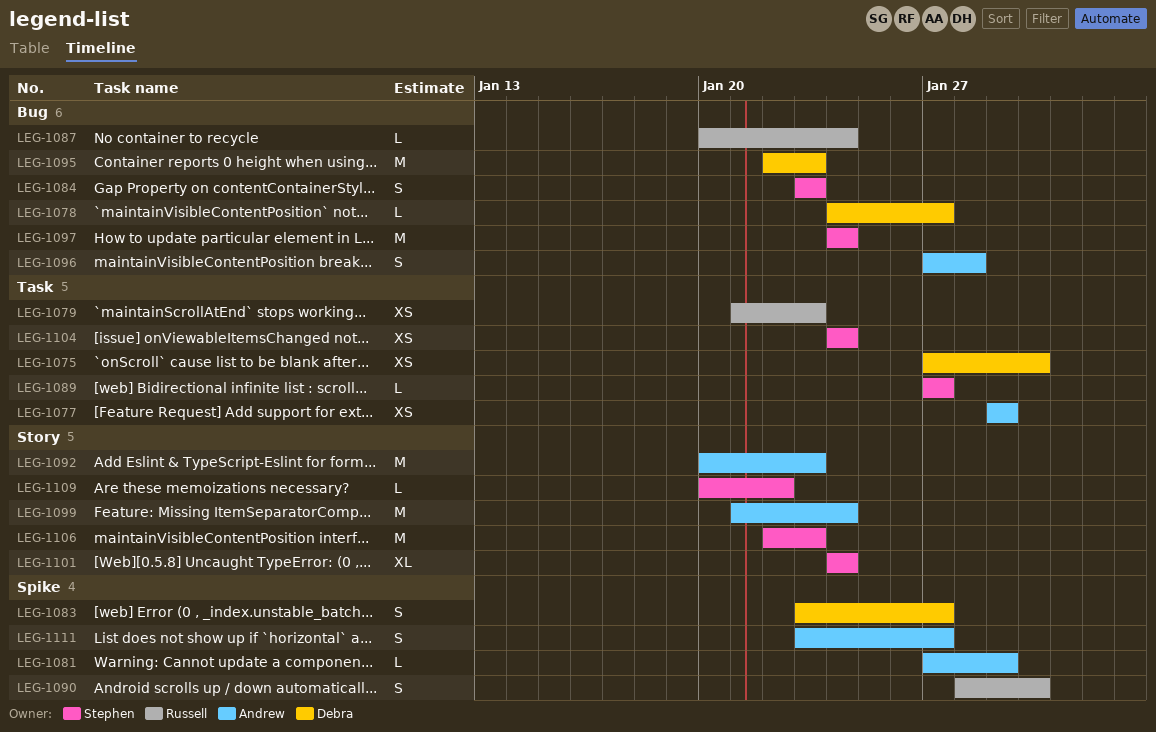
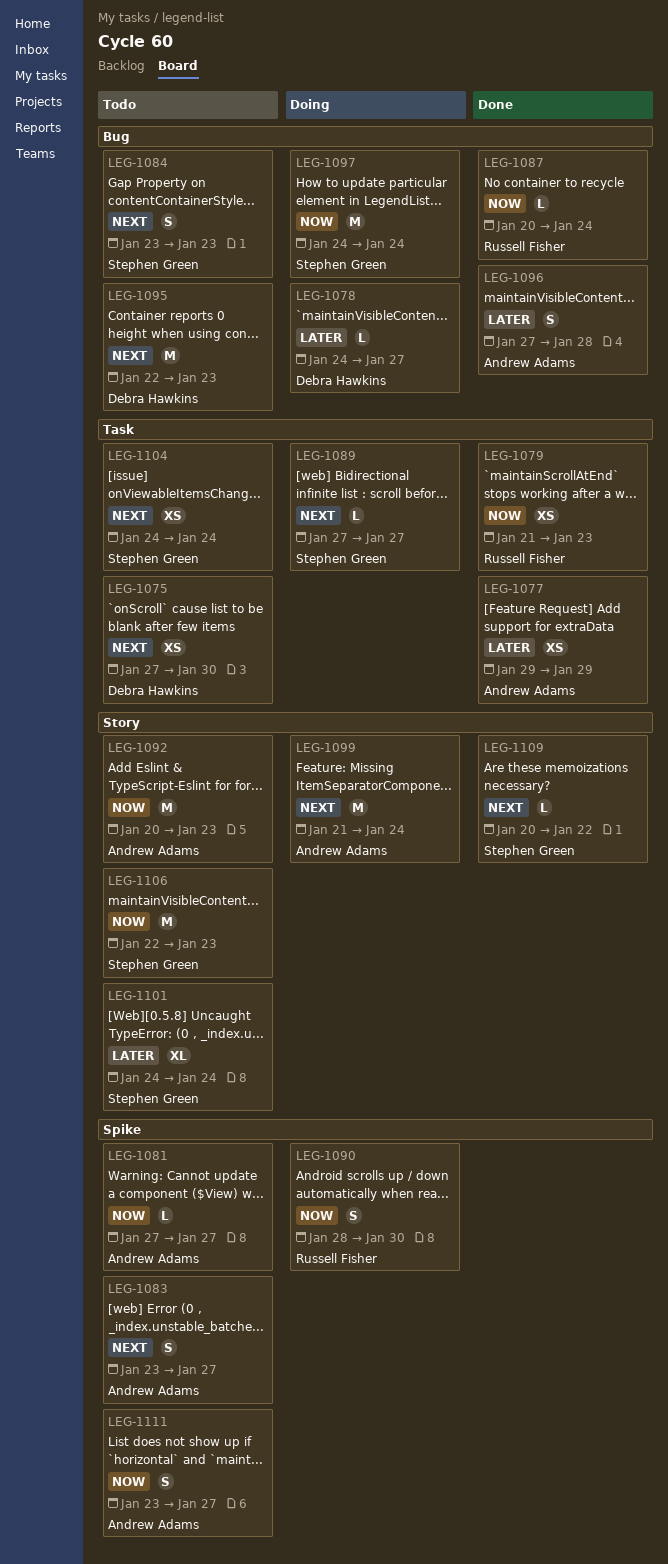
LEG-1081, due: Jan 29 -> Jan 27
LEG-1083, owner: Debra Hawkins -> Andrew Adams

